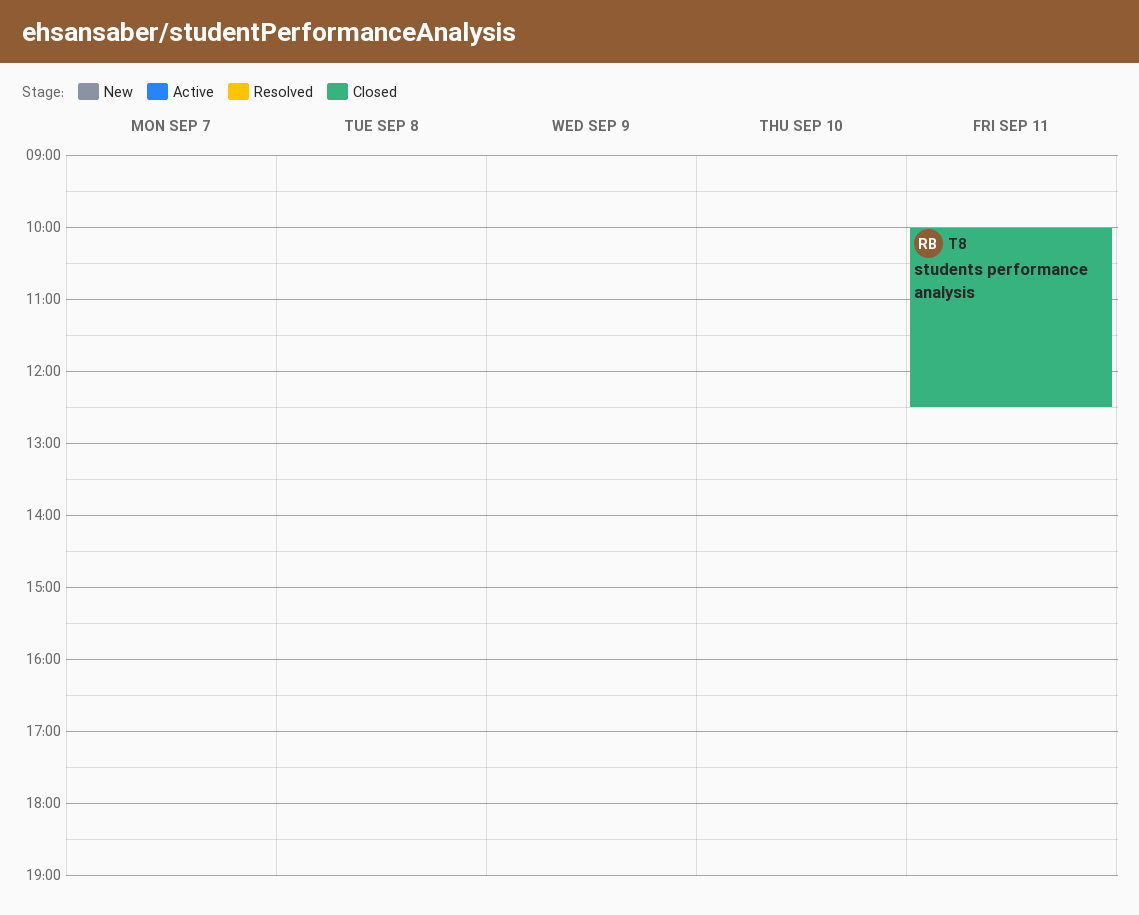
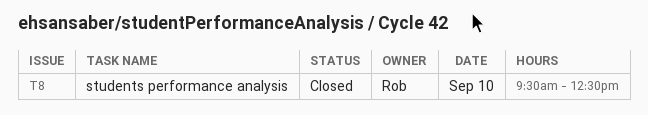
T8, day: Sep 11 -> Sep 10
T8, begins: 10:00 -> 09:30

